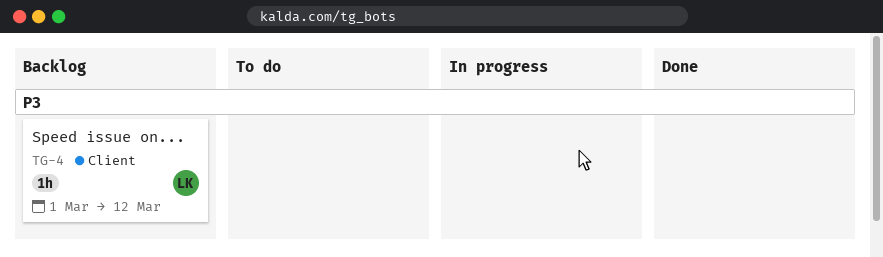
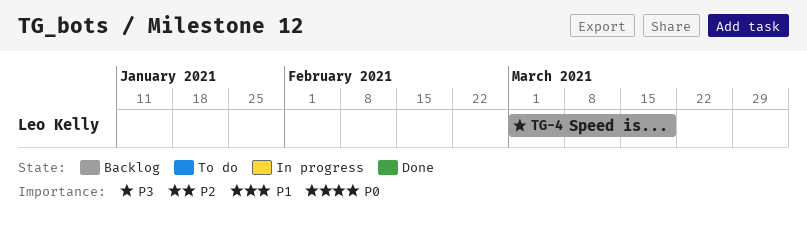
TG-4, due: Mar 12 -> Mar 19

